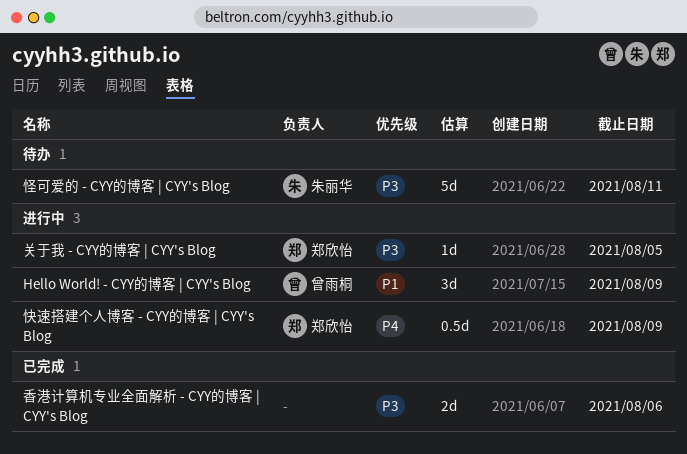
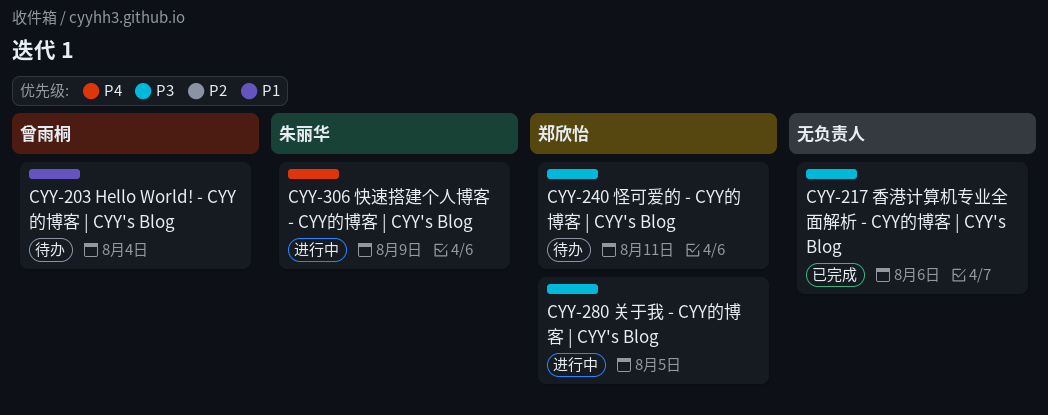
Hello World! - CYY的博客 | CYY's Blog, status: 进行中 -> 待办
Hello World! - CYY的博客 | CYY's Blog, due: Aug 9 -> Aug 4
快速搭建个人博客 - CYY的博客 | CYY's Blog, owner: 郑欣怡 -> 朱丽华
怪可爱的 - CYY的博客 | CYY's Blog, owner: 朱丽华 -> 郑欣怡

